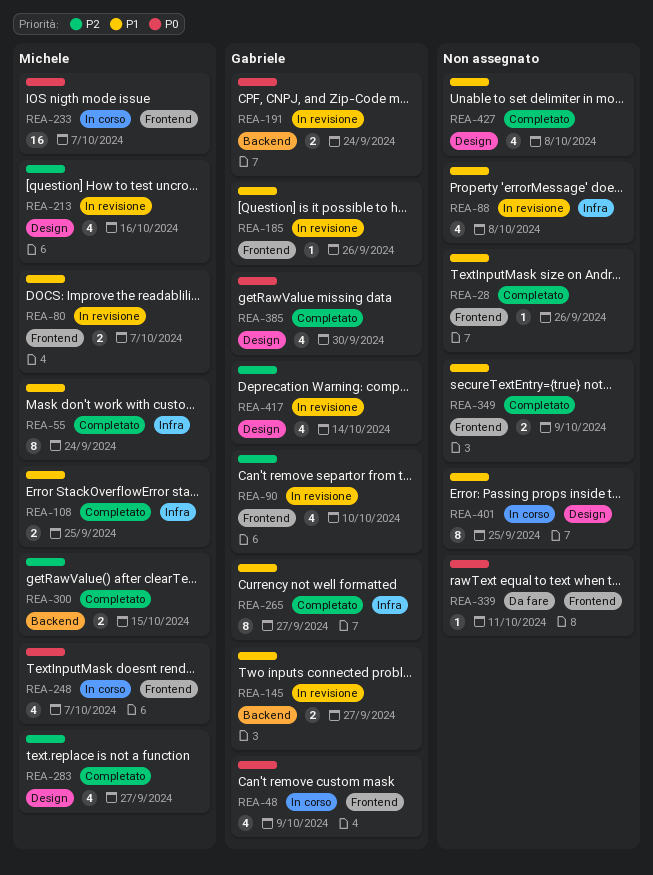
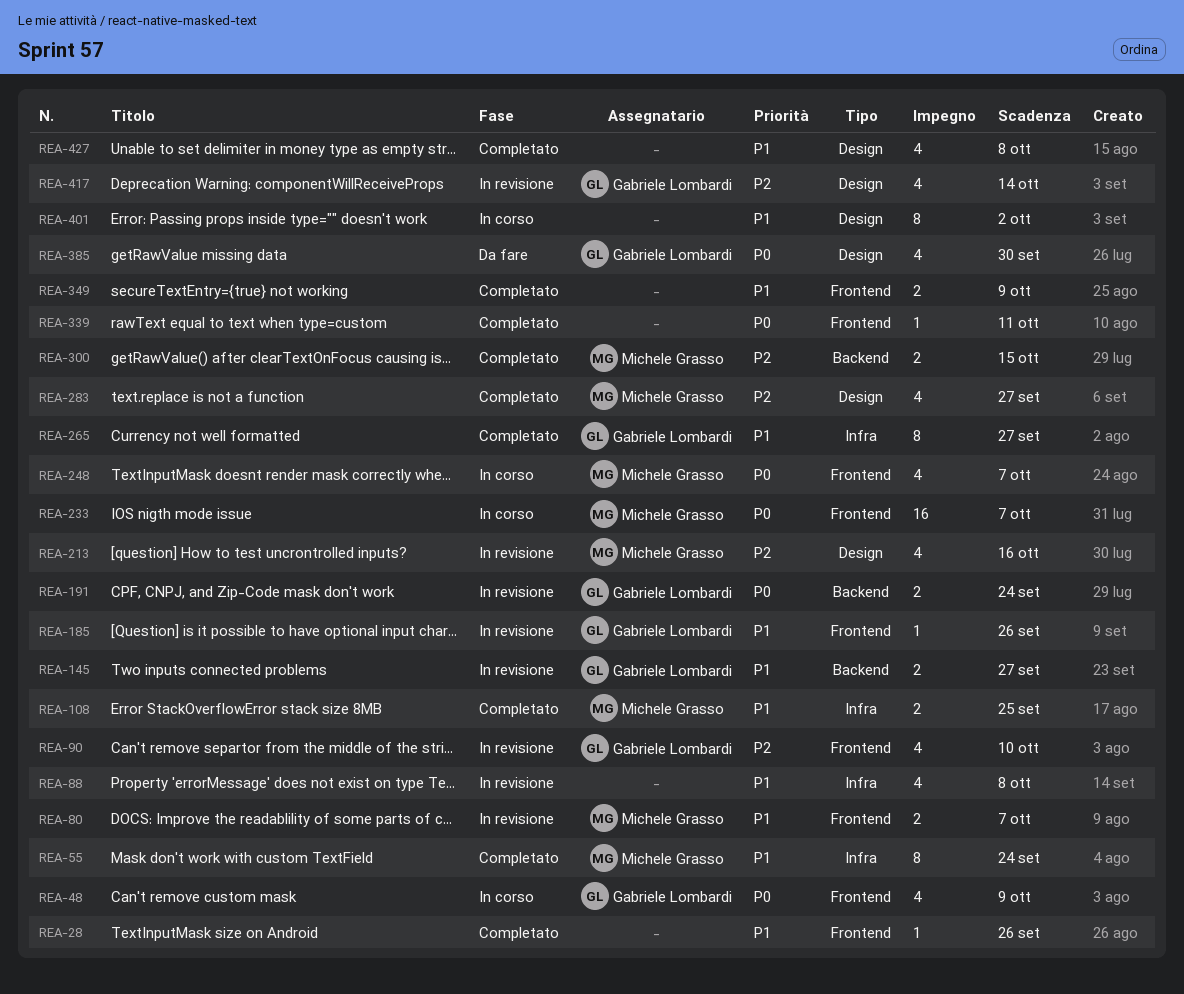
REA-339, status: Da fare -> Completato
REA-385, status: Completato -> Da fare
REA-401, due: Sep 25 -> Oct 2

